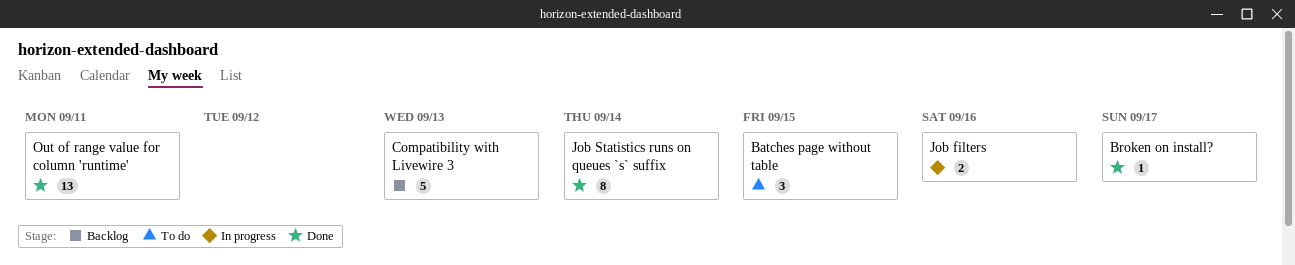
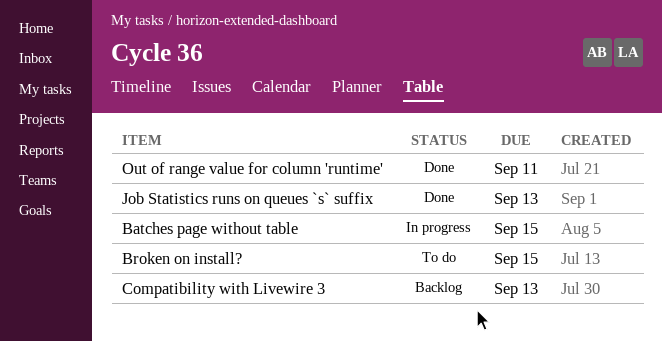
Batches page without table, status: To do -> In progress
Broken on install?, status: Done -> To do
Broken on install?, due: Sep 17 -> Sep 15
Job filters: present -> none
Job Statistics runs on queues `s` suffix, due: Sep 14 -> Sep 13

